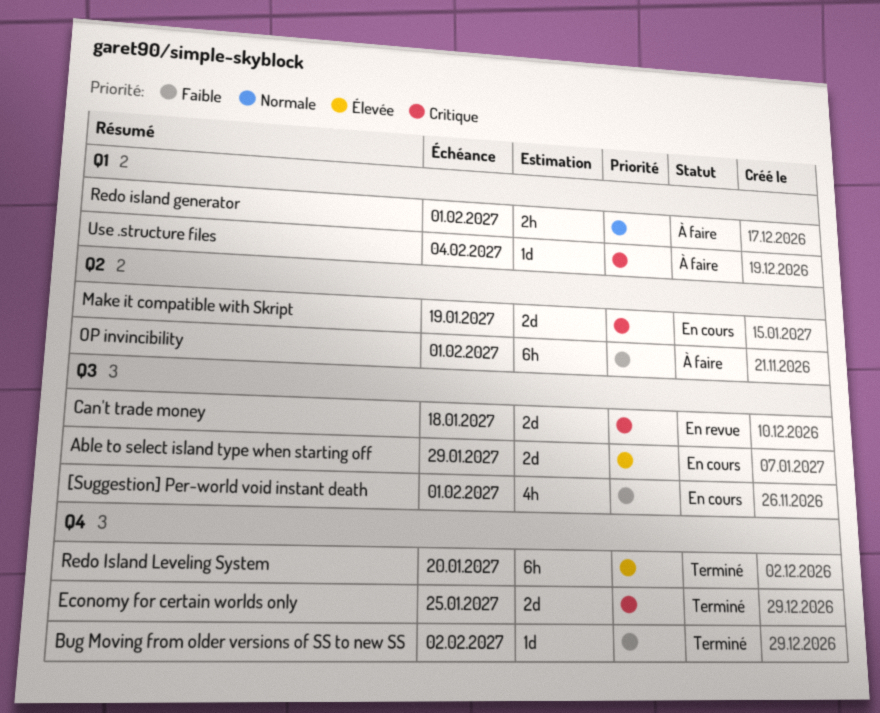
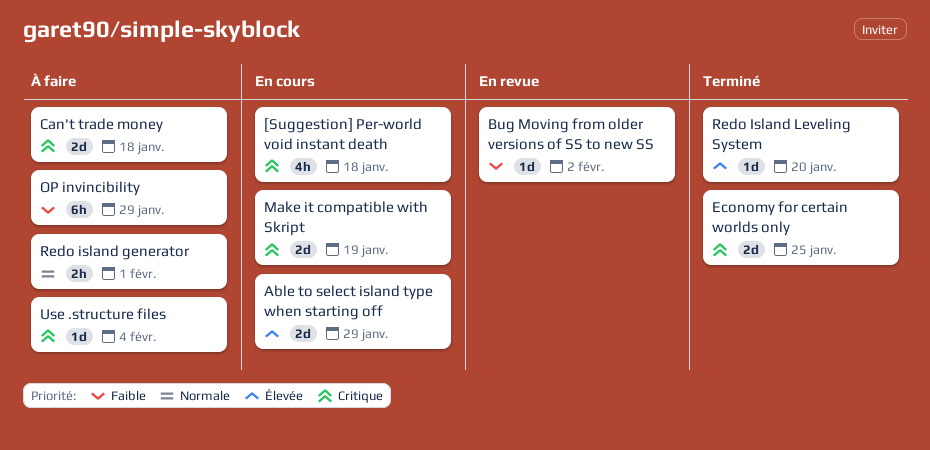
[Suggestion] Per-world void instant death, priority: Faible -> Critique
[Suggestion] Per-world void instant death, due: Feb 1 -> Jan 18
Bug Moving from older versions of SS to new SS, status: Terminé -> En revue
Can't trade money, status: En revue -> À faire
OP invincibility, due: Feb 1 -> Jan 29
Redo Island Leveling System, estimate: 6h -> 1d

